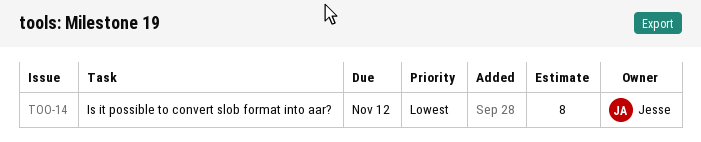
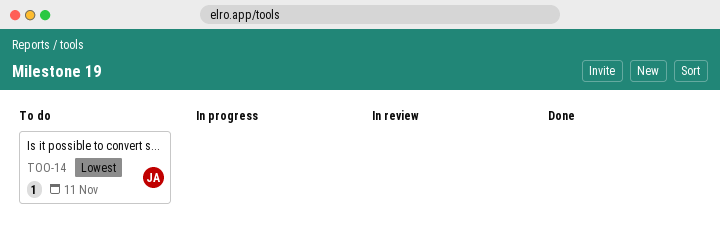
TOO-14, estimate: 8 -> 1
TOO-14, due: Nov 12 -> Nov 11

